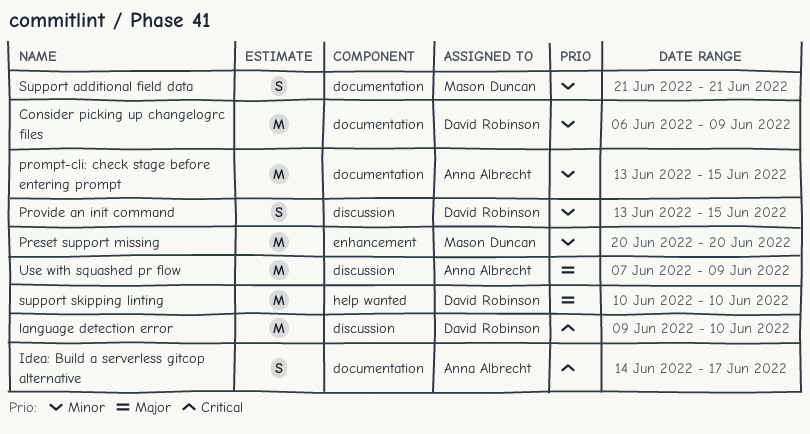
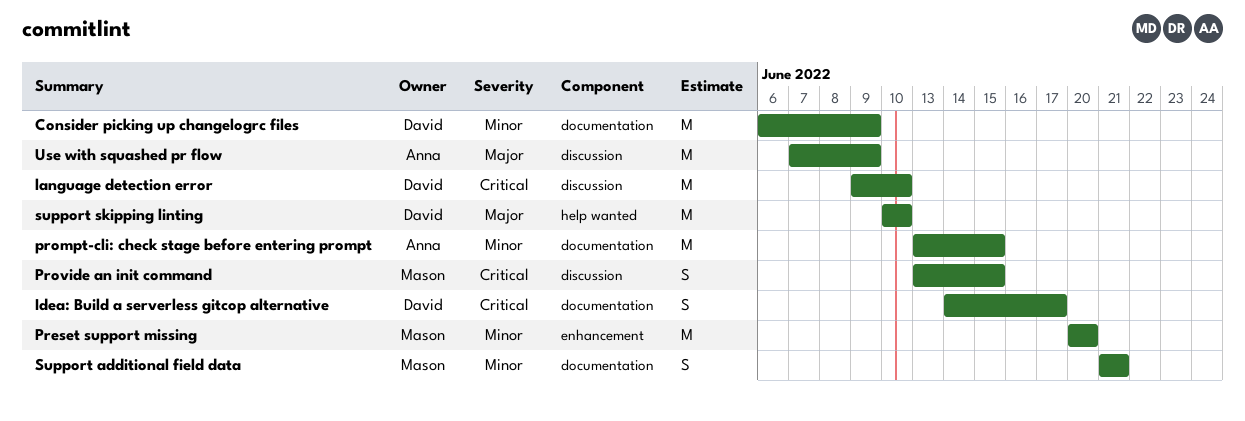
Idea: Build a serverless gitcop alternative, owner: Anna Albrecht -> David Robinson
Provide an init command, owner: David Robinson -> Mason Duncan
Provide an init command, priority: Minor -> Critical

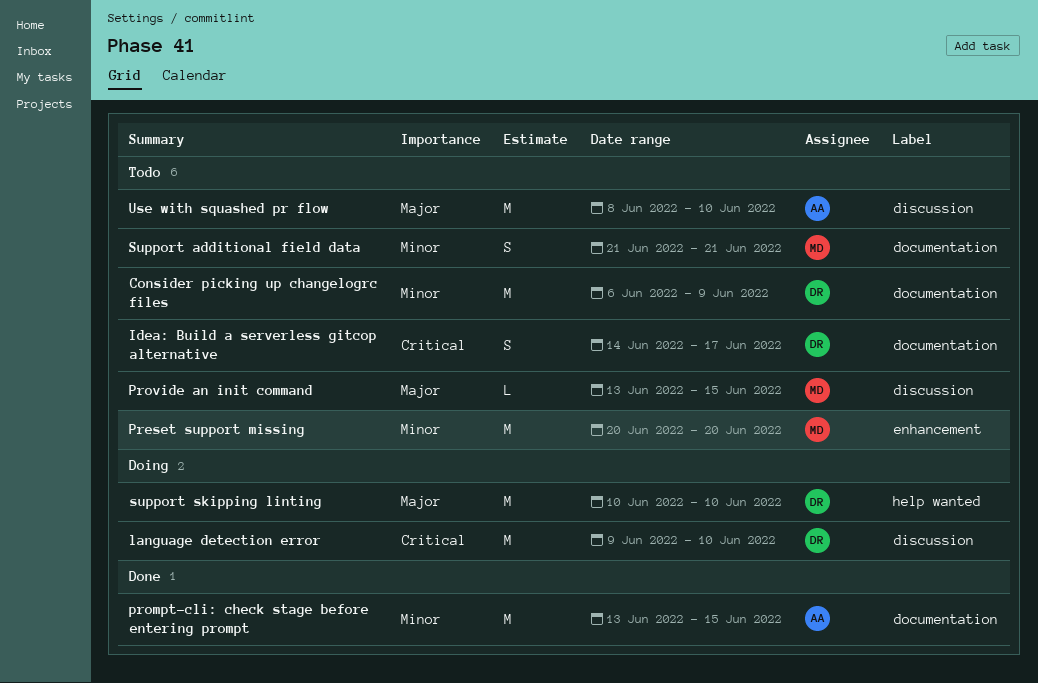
Provide an init command, priority: Critical -> Major
Provide an init command, estimate: S -> L
Use with squashed pr flow, start: Jun 7 -> Jun 8
Use with squashed pr flow, due: Jun 9 -> Jun 10

